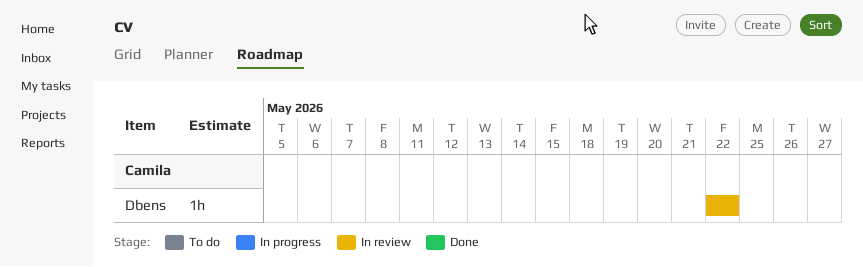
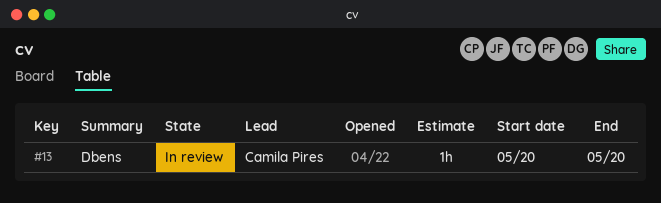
Dbens, start: May 22 -> May 20
Dbens, due: May 22 -> May 20

